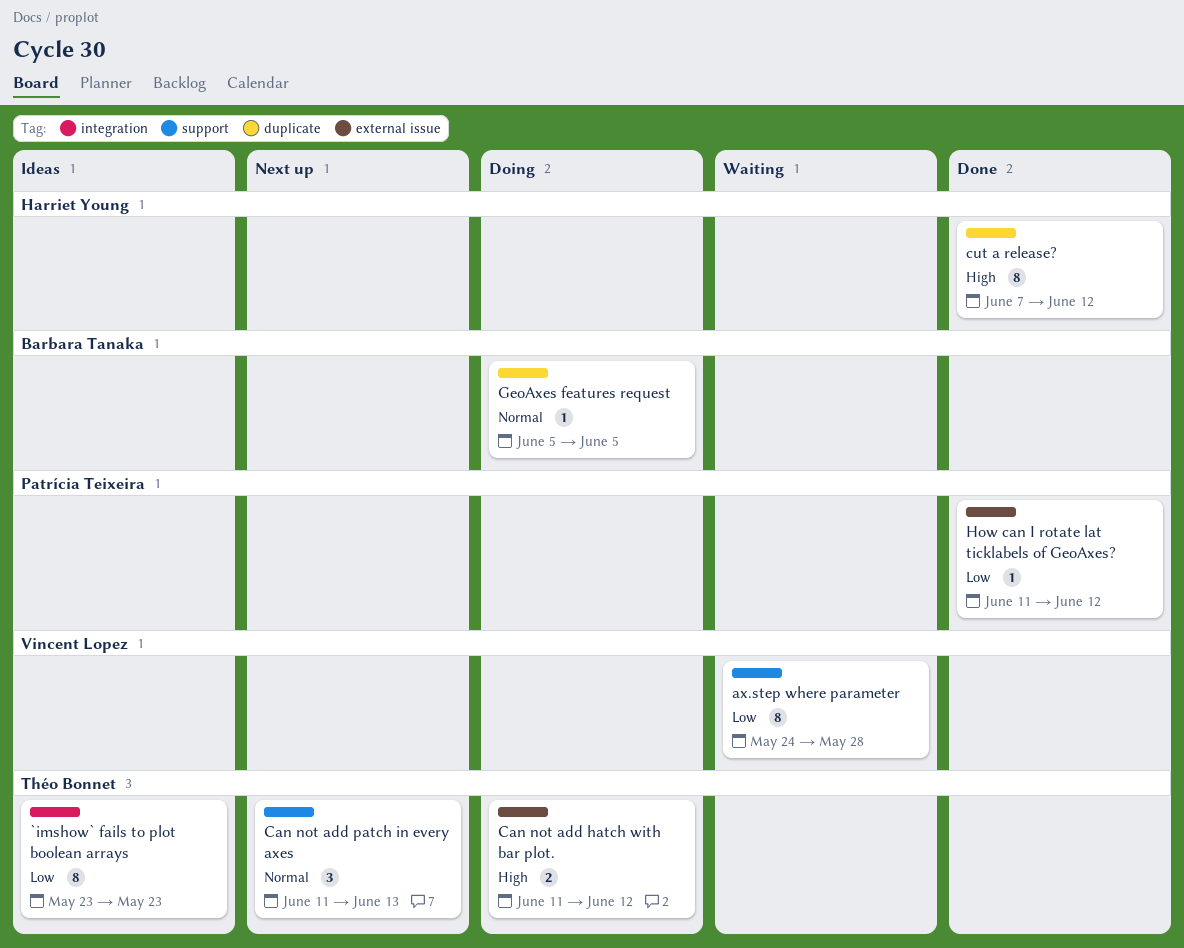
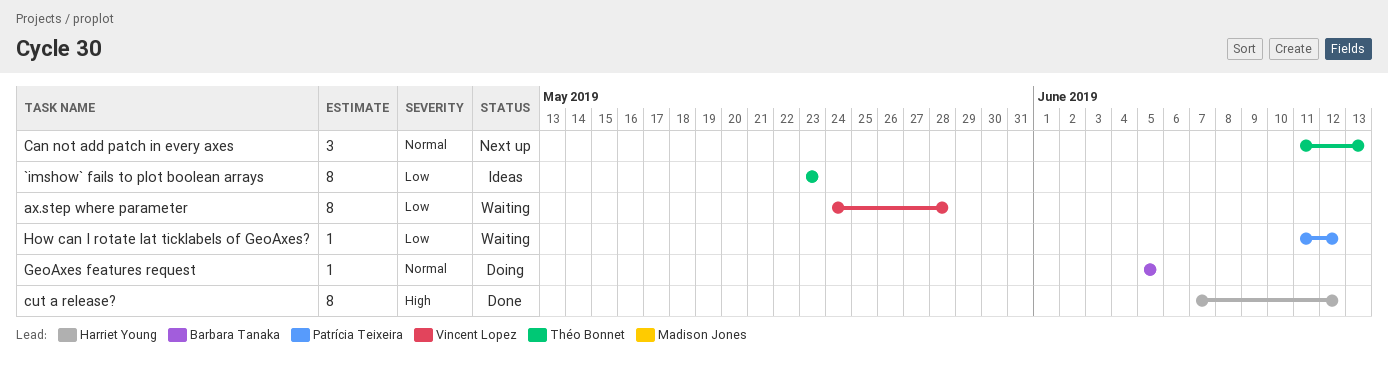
Can not add hatch with bar plot.: present -> none
How can I rotate lat ticklabels of GeoAxes?, status: Done -> Waiting

